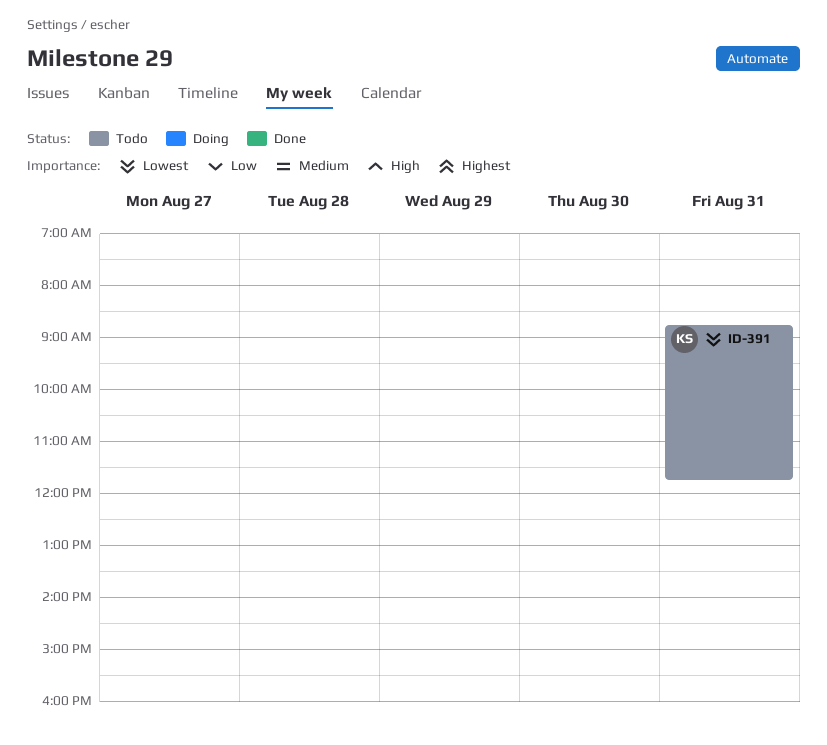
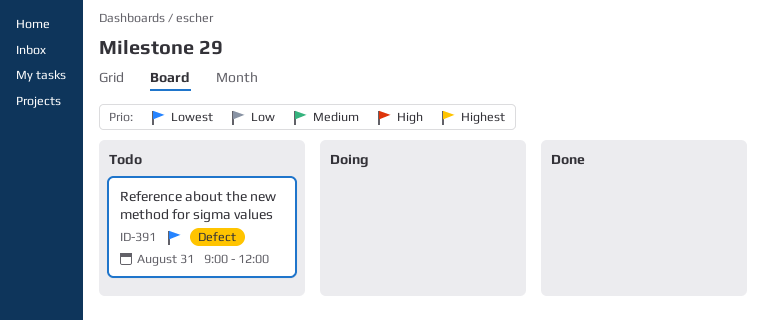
ID-391, begins: 08:45 -> 09:00
ID-391, ends: 11:45 -> 12:00

